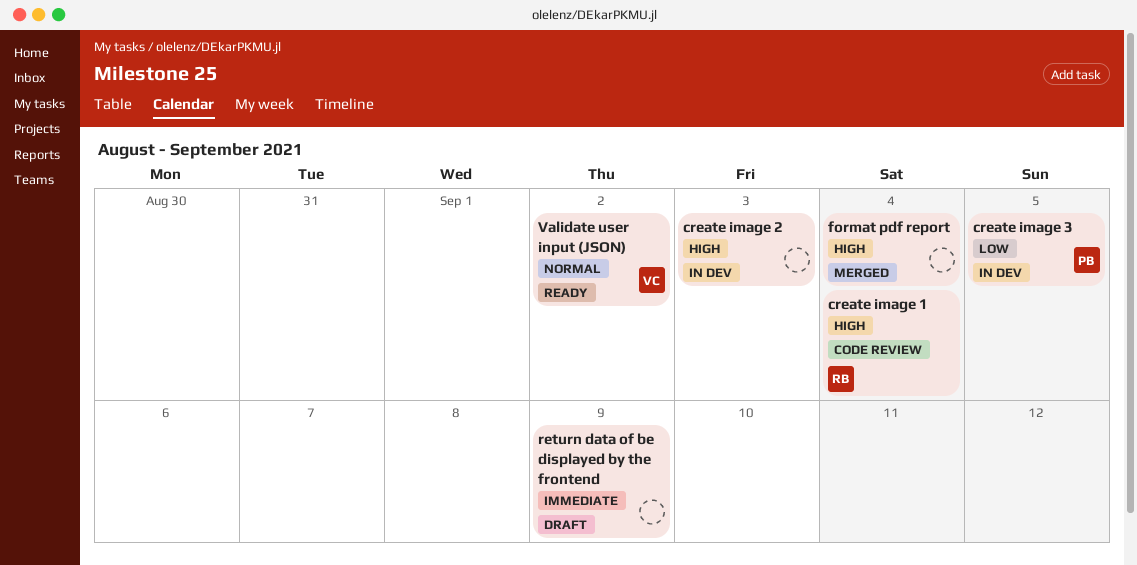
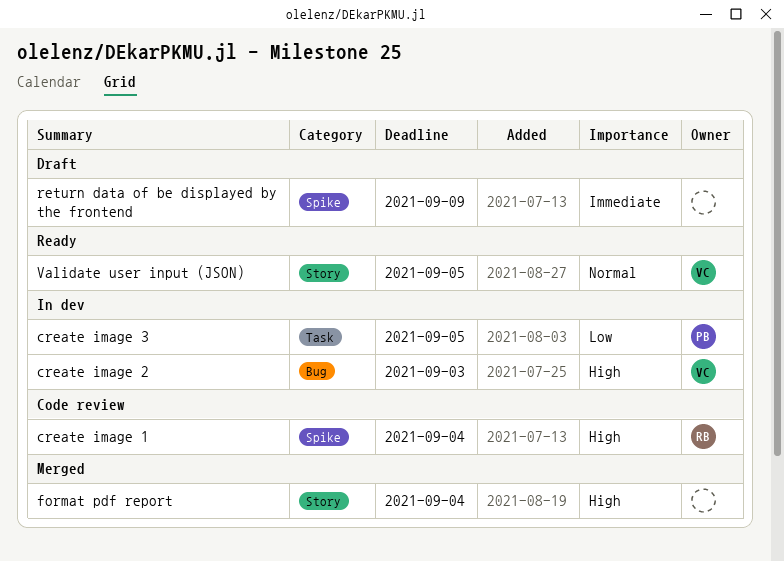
create image 2, owner: none -> VC
Validate user input (JSON), due: Sep 2 -> Sep 5

